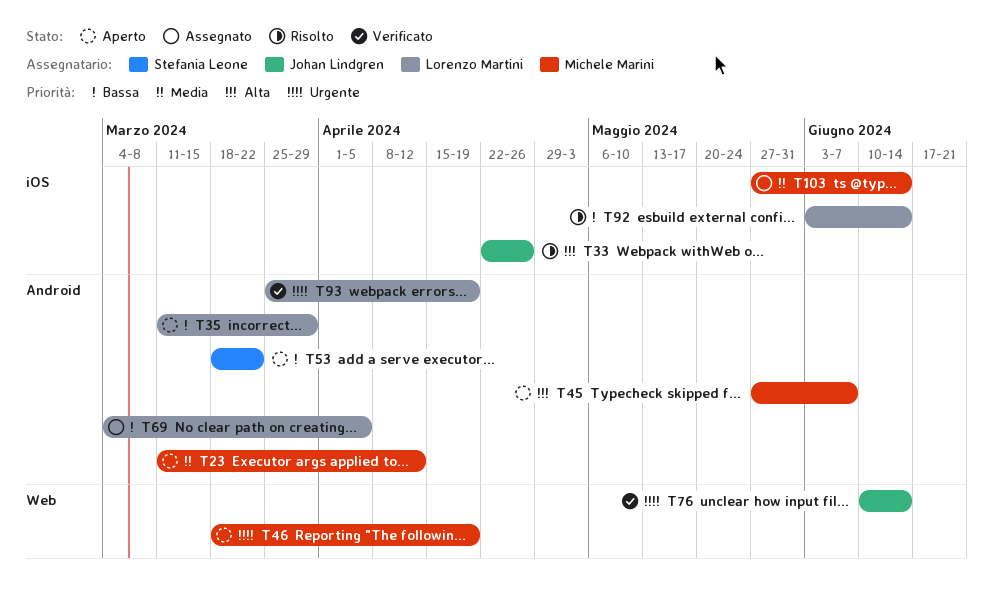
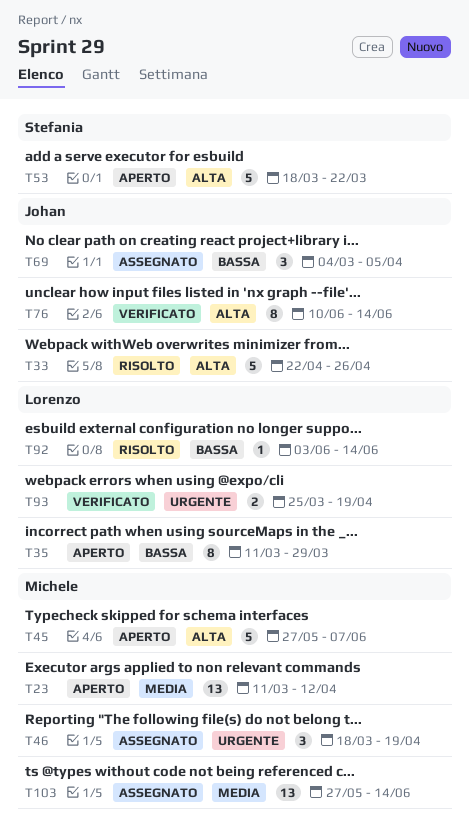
T46, status: Aperto -> Assegnato
T53, priority: Bassa -> Alta
T69, owner: Lorenzo Martini -> Johan Lindgren
T76, priority: Urgente -> Alta

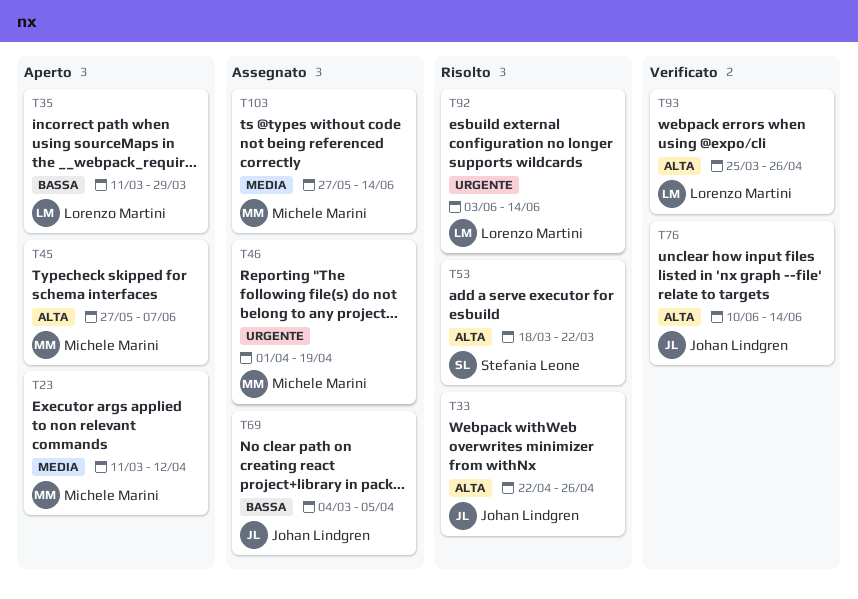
T46, start: Mar 18 -> Apr 1
T53, status: Aperto -> Risolto
T92, priority: Bassa -> Urgente
T93, priority: Urgente -> Alta
T93, due: Apr 19 -> Apr 26

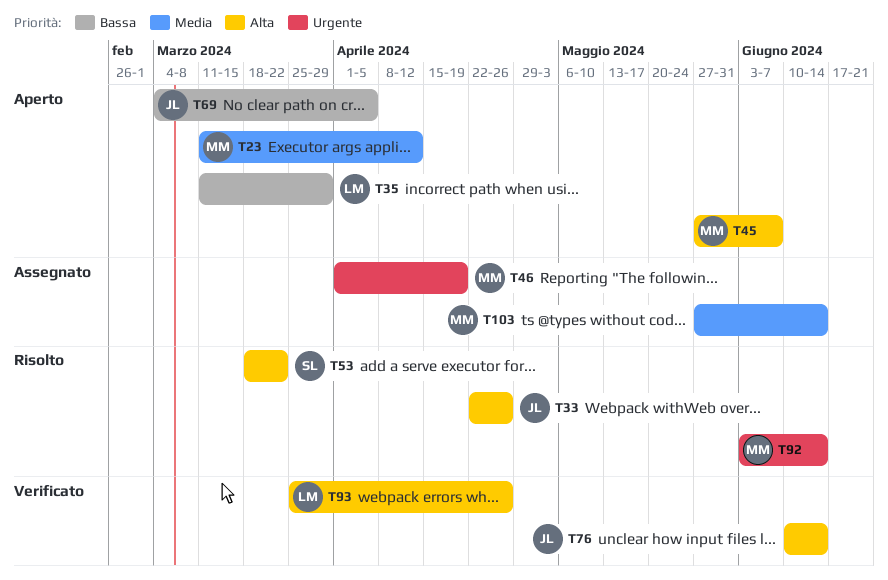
T69, status: Assegnato -> Aperto
T92, owner: Lorenzo Martini -> Michele Marini

